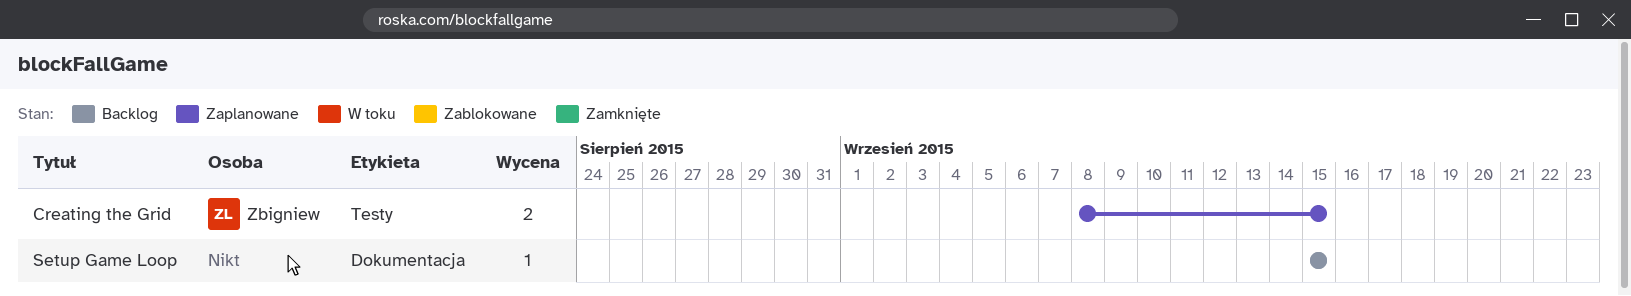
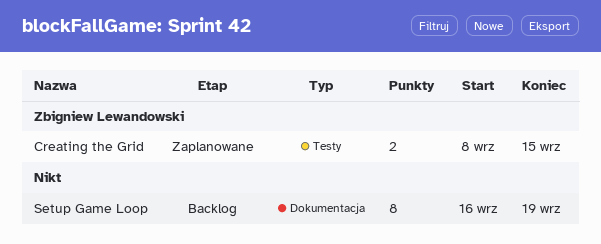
Setup Game Loop, estimate: 1 -> 8
Setup Game Loop, start: Sep 15 -> Sep 16
Setup Game Loop, due: Sep 15 -> Sep 19

